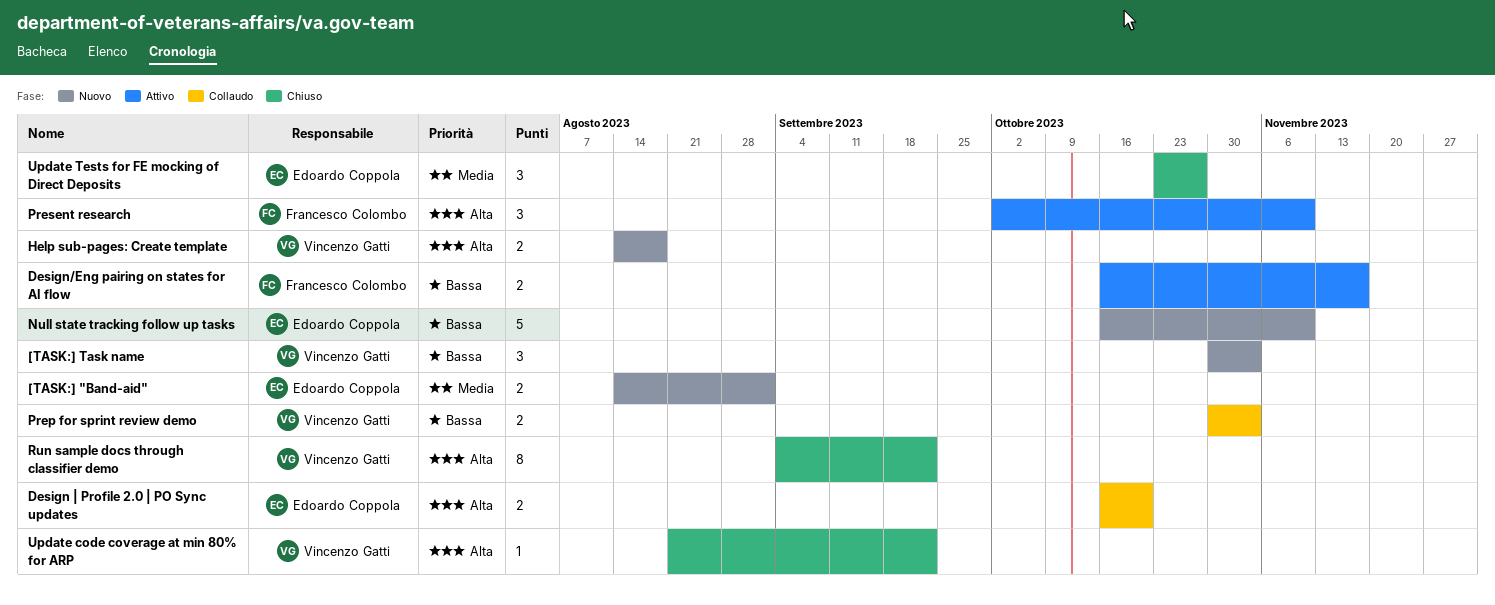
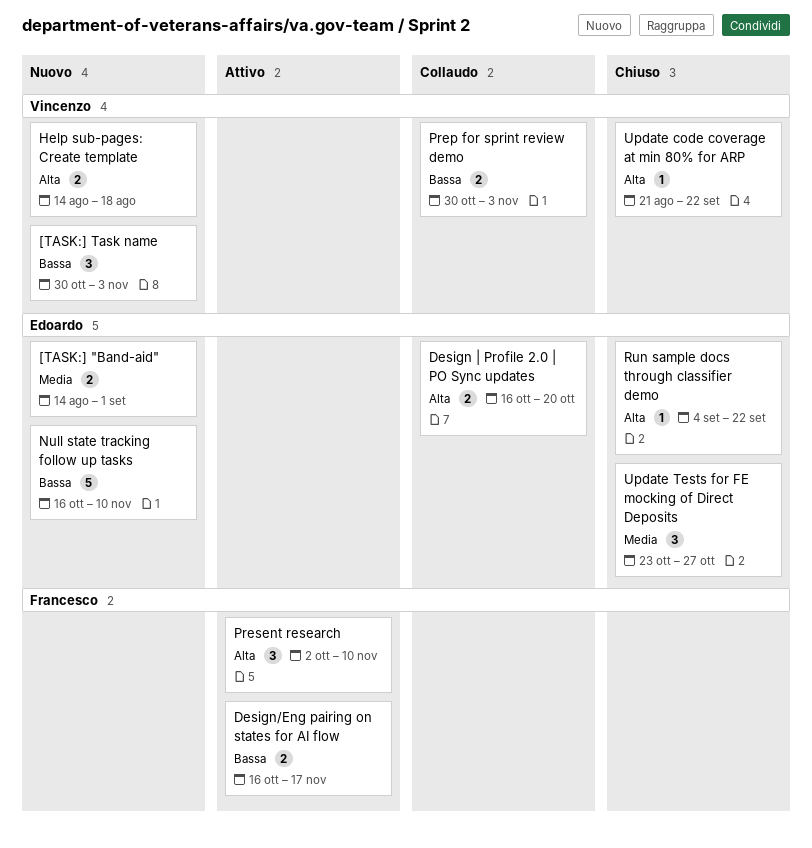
Run sample docs through classifier demo, owner: Vincenzo Gatti -> Edoardo Coppola
Run sample docs through classifier demo, estimate: 8 -> 1

